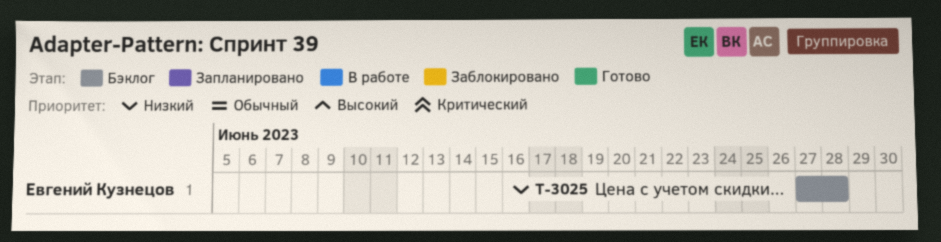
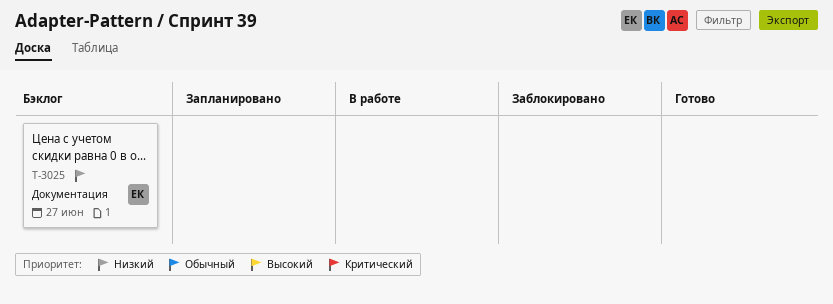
T-3025, due: Jun 28 -> Jun 27

